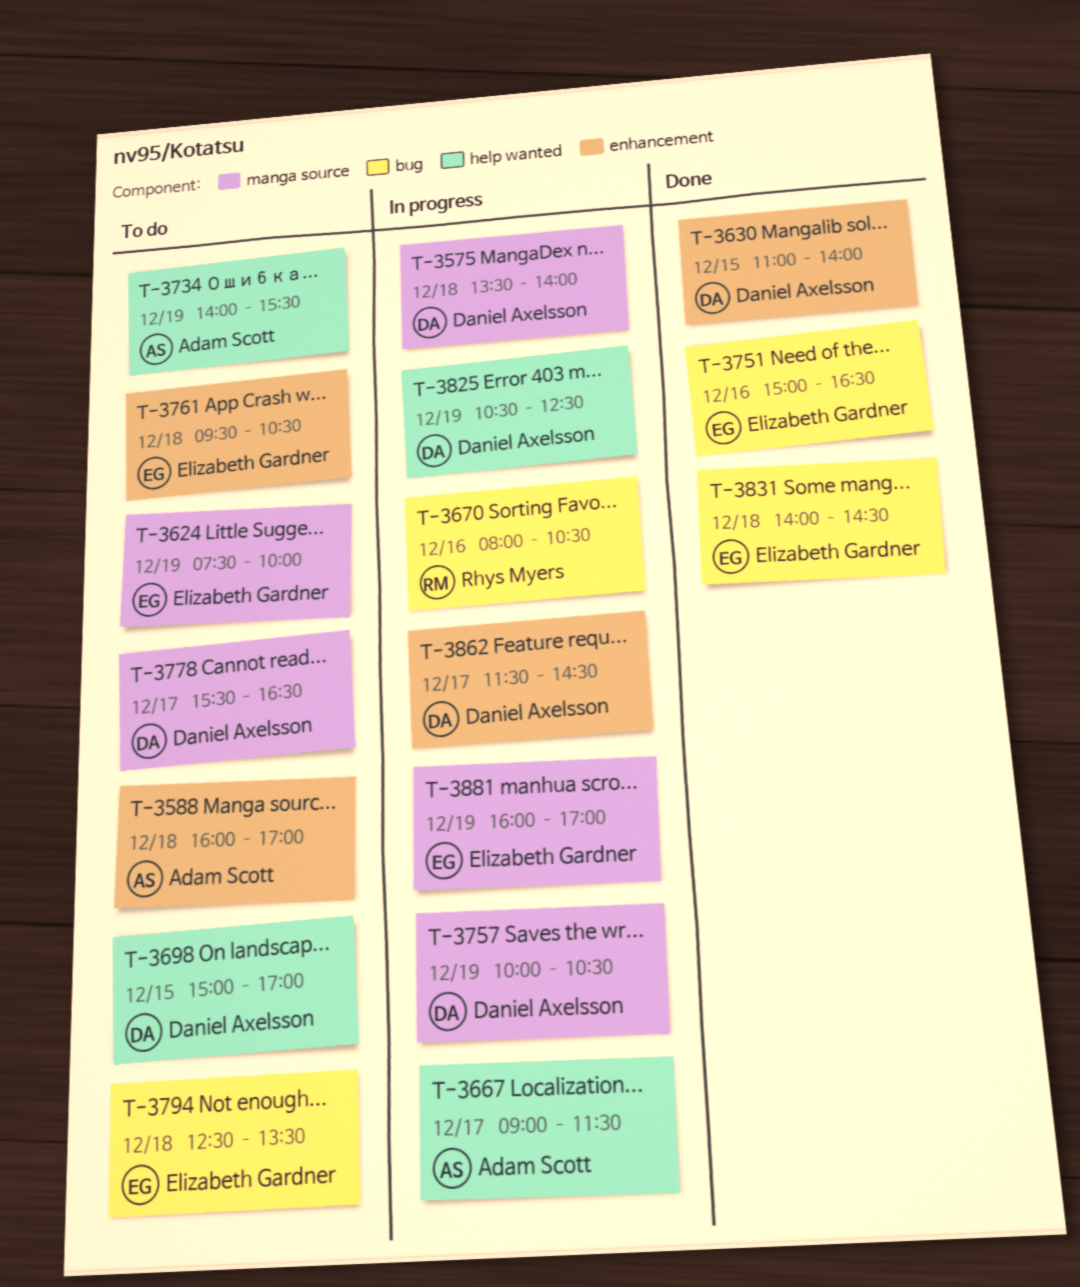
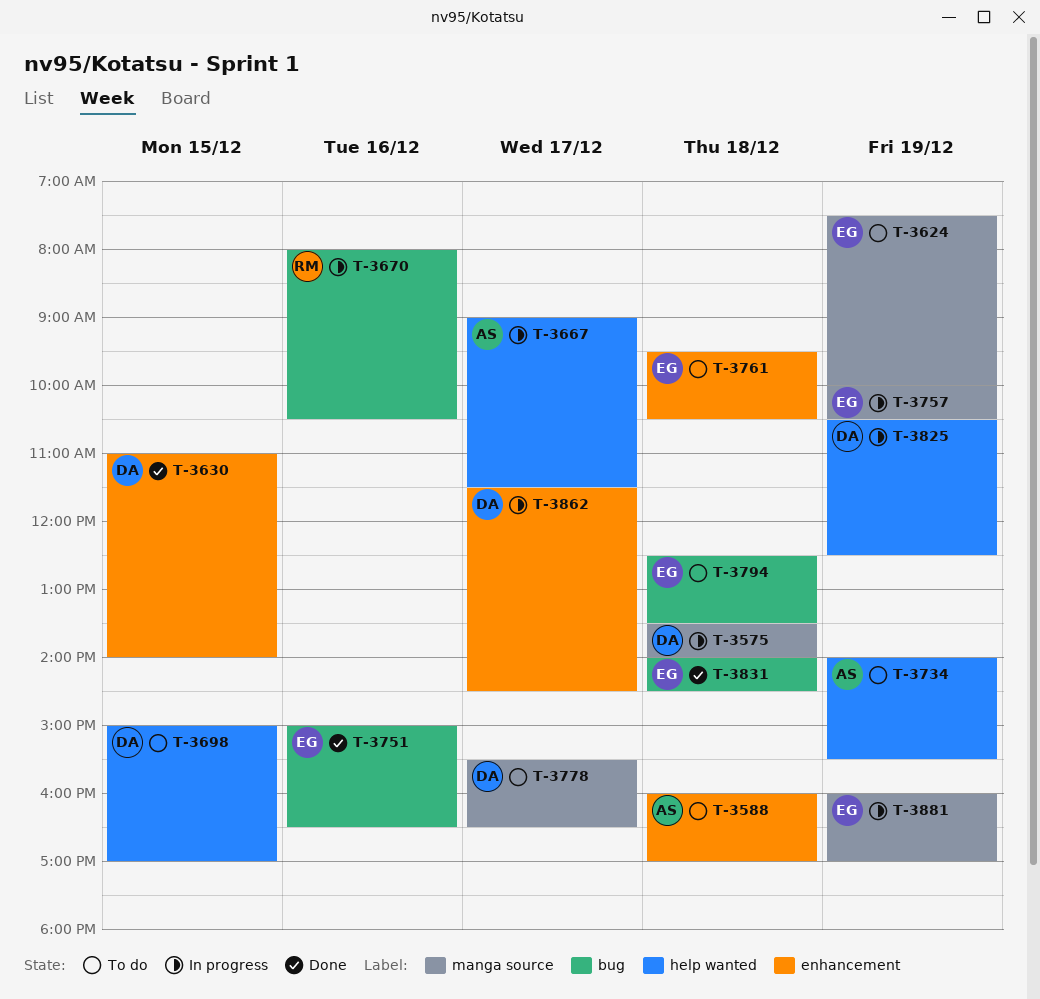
T-3757, owner: Daniel Axelsson -> Elizabeth Gardner

